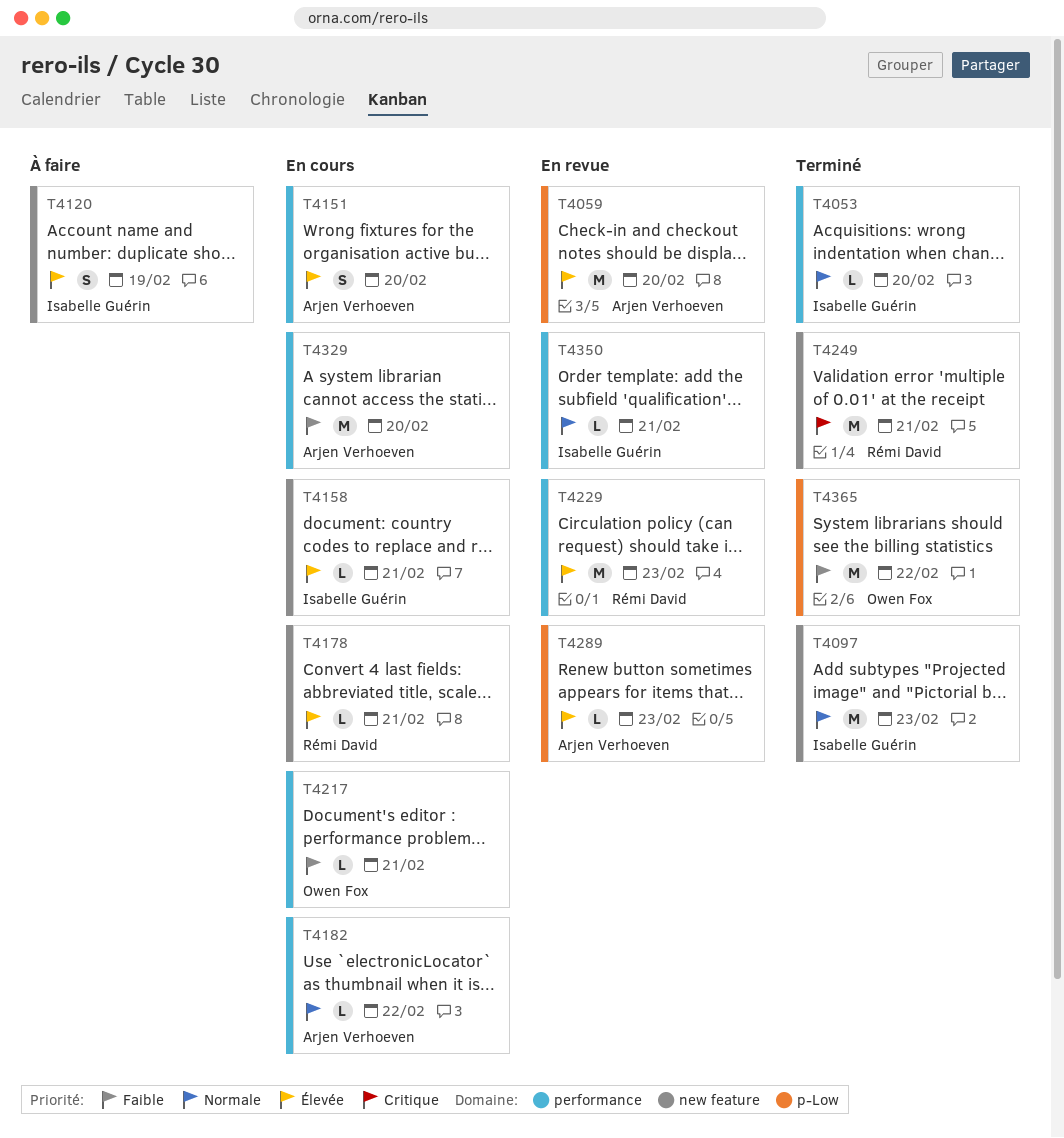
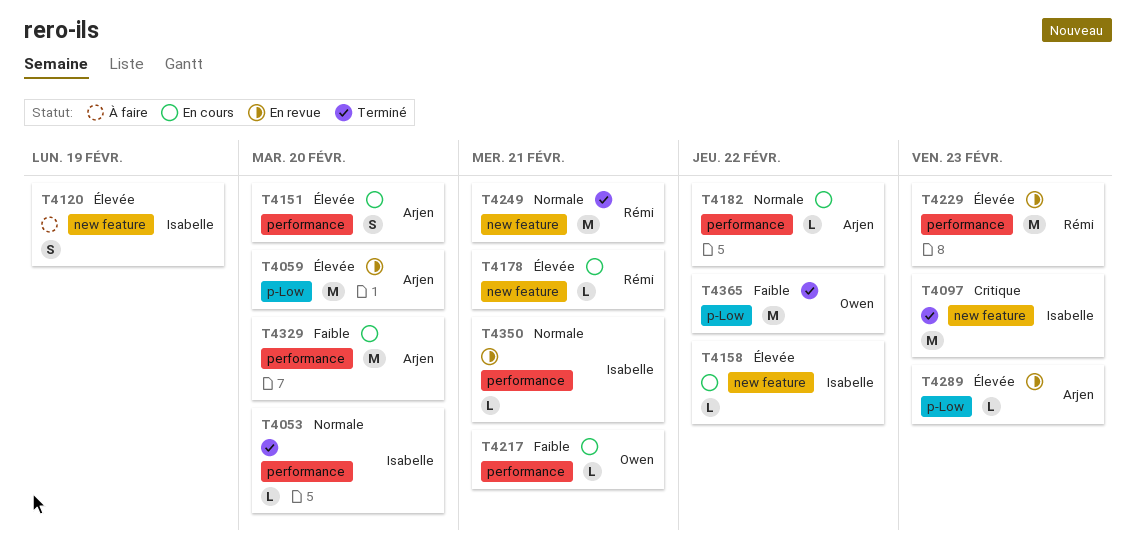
T4097, priority: Normale -> Critique
T4158, due: Feb 21 -> Feb 22
T4249, priority: Critique -> Normale

